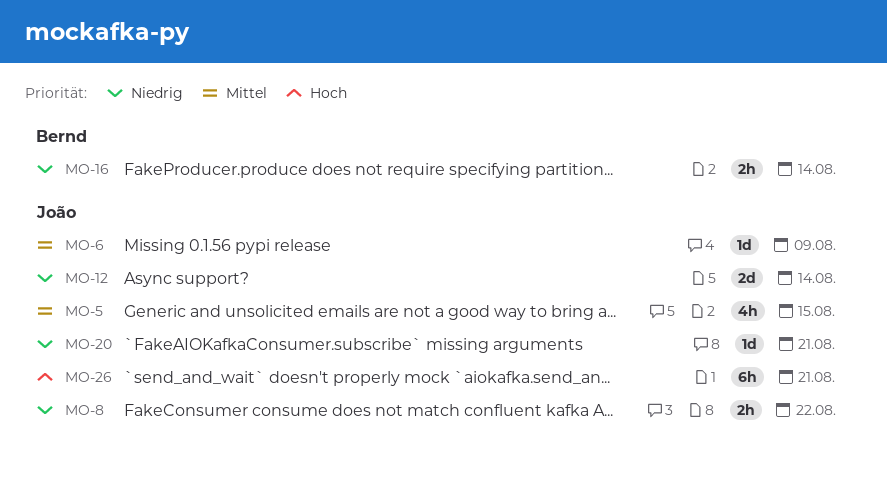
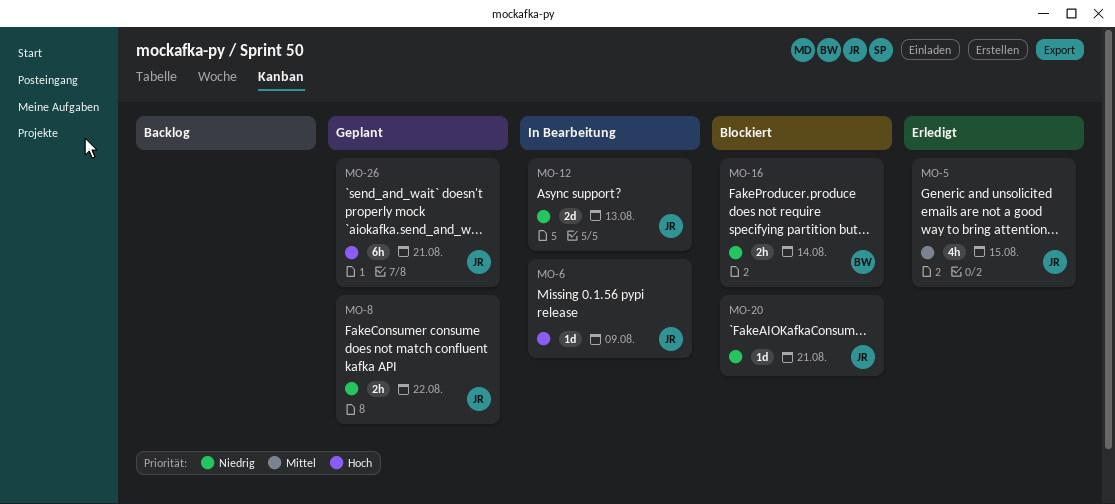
MO-6, priority: Mittel -> Hoch
MO-12, due: Aug 14 -> Aug 13

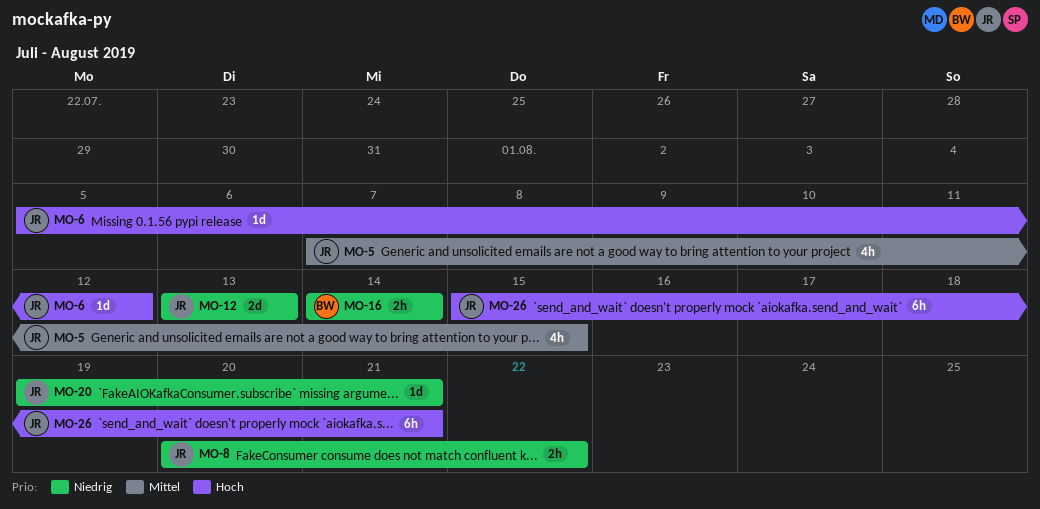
MO-6, due: Aug 9 -> Aug 12

